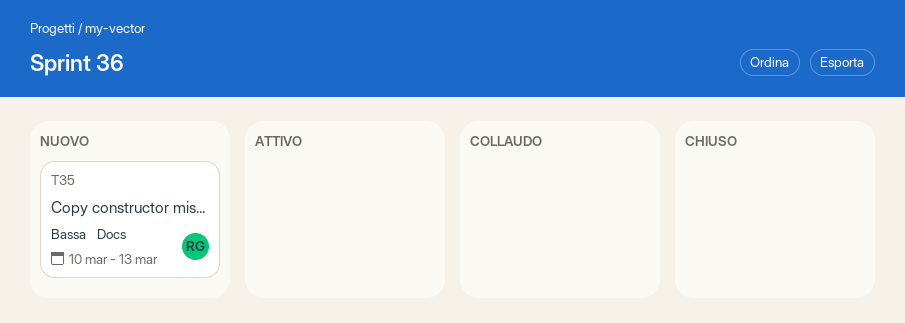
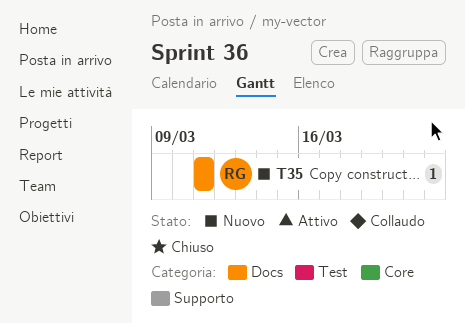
T35, start: Mar 10 -> Mar 11
T35, due: Mar 13 -> Mar 11

